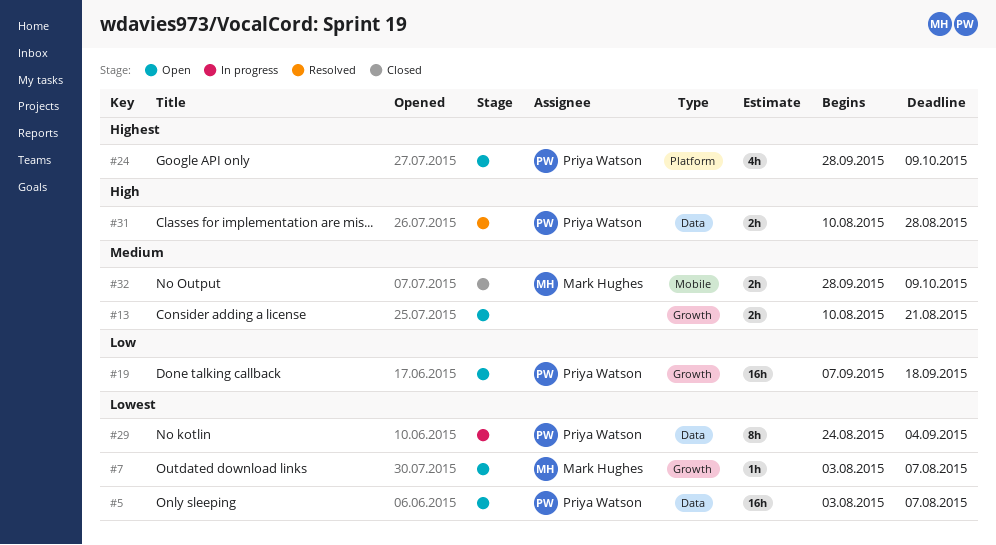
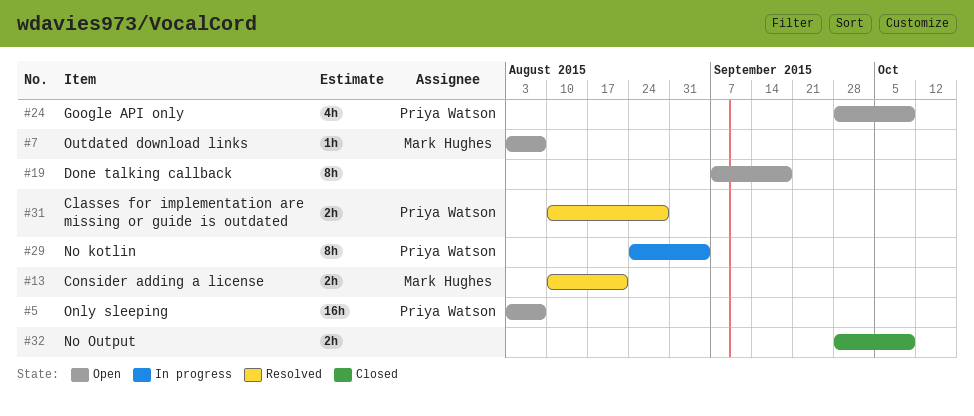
#13, status: Open -> Resolved
#13, owner: none -> Mark Hughes
#19, owner: Priya Watson -> none
#19, estimate: 16h -> 8h
#32, owner: Mark Hughes -> none

